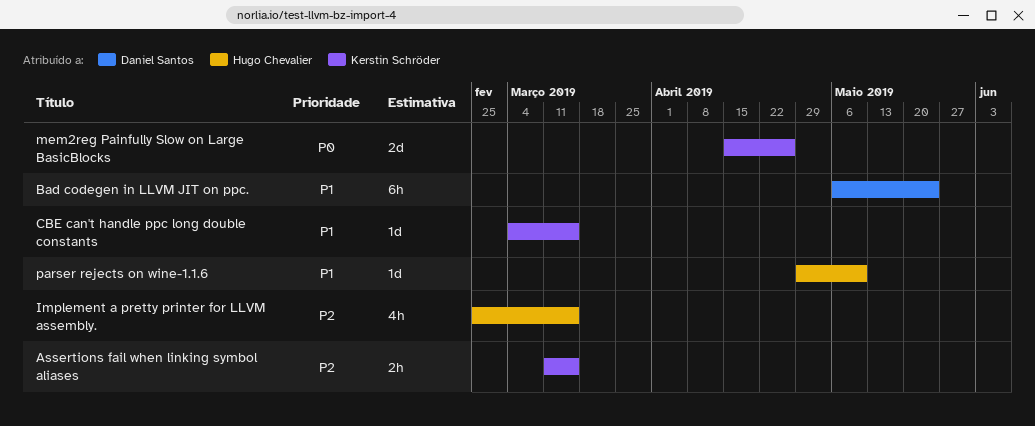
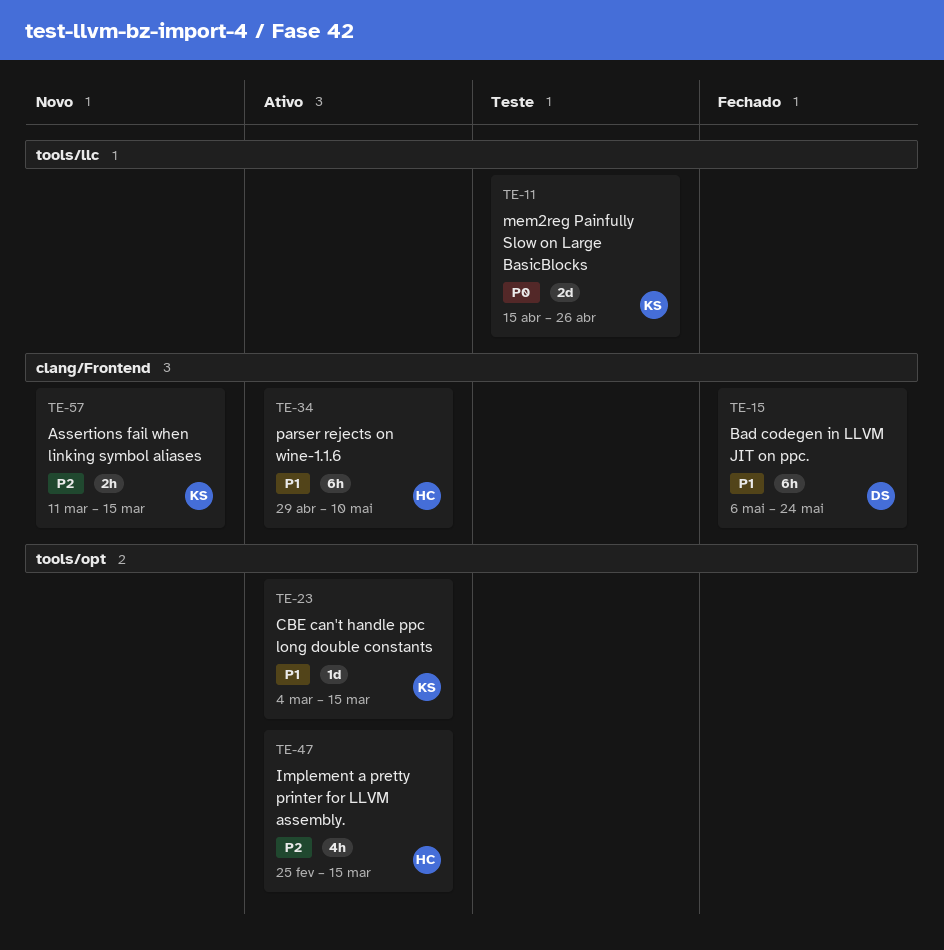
parser rejects on wine-1.1.6, estimate: 1d -> 6h

